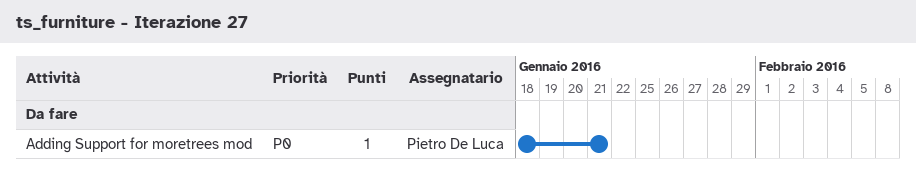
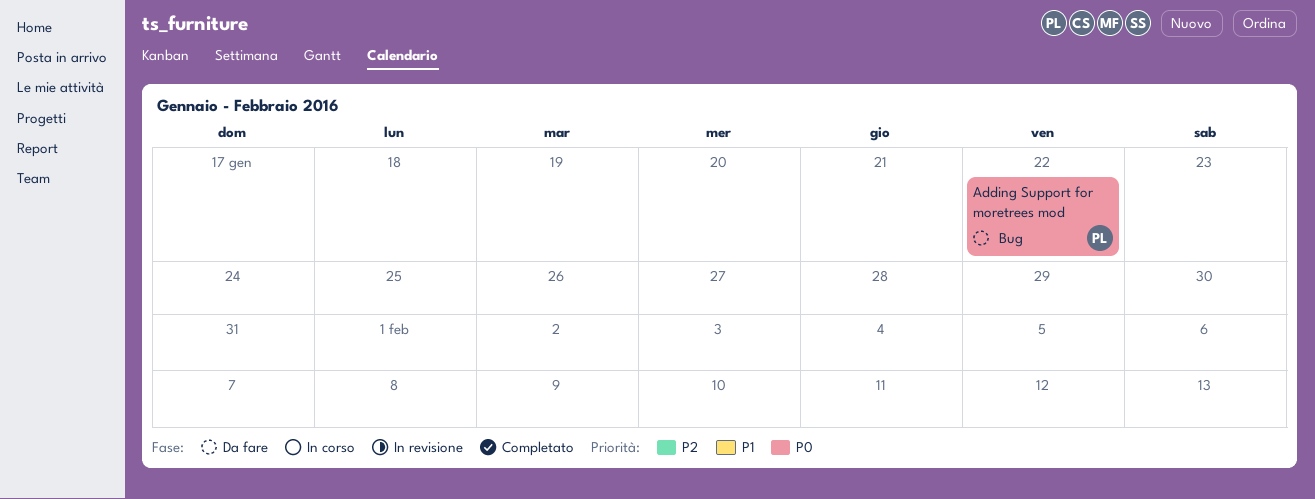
Adding Support for moretrees mod, due: Jan 21 -> Jan 22

